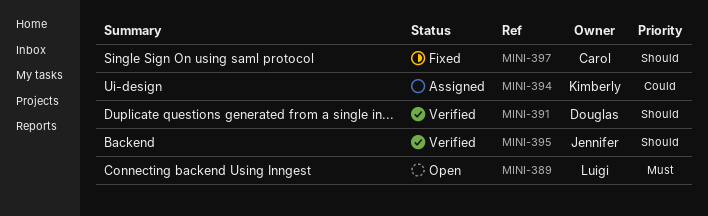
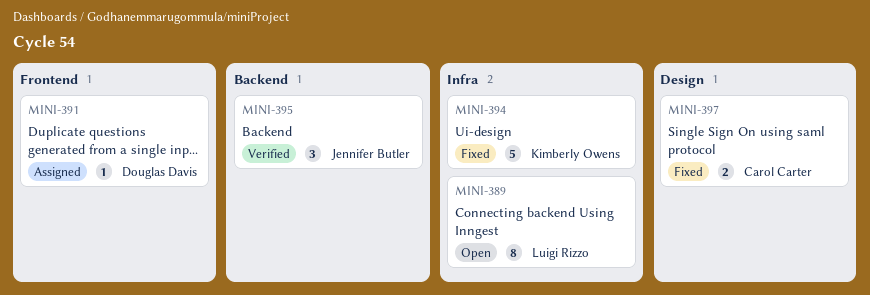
MINI-391, status: Verified -> Assigned
MINI-394, status: Assigned -> Fixed

